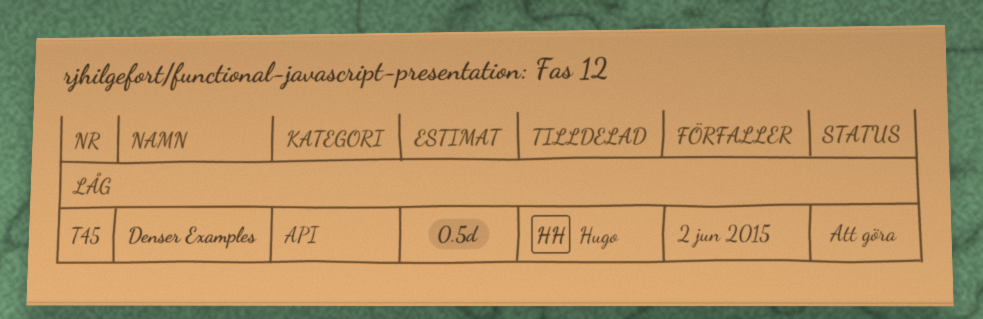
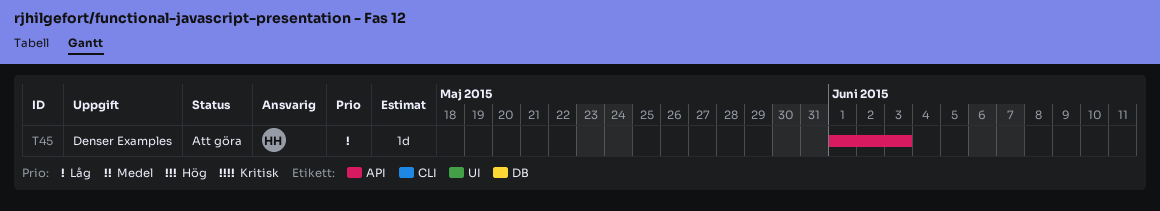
T45, estimate: 0.5d -> 1d
T45, due: Jun 2 -> Jun 3

